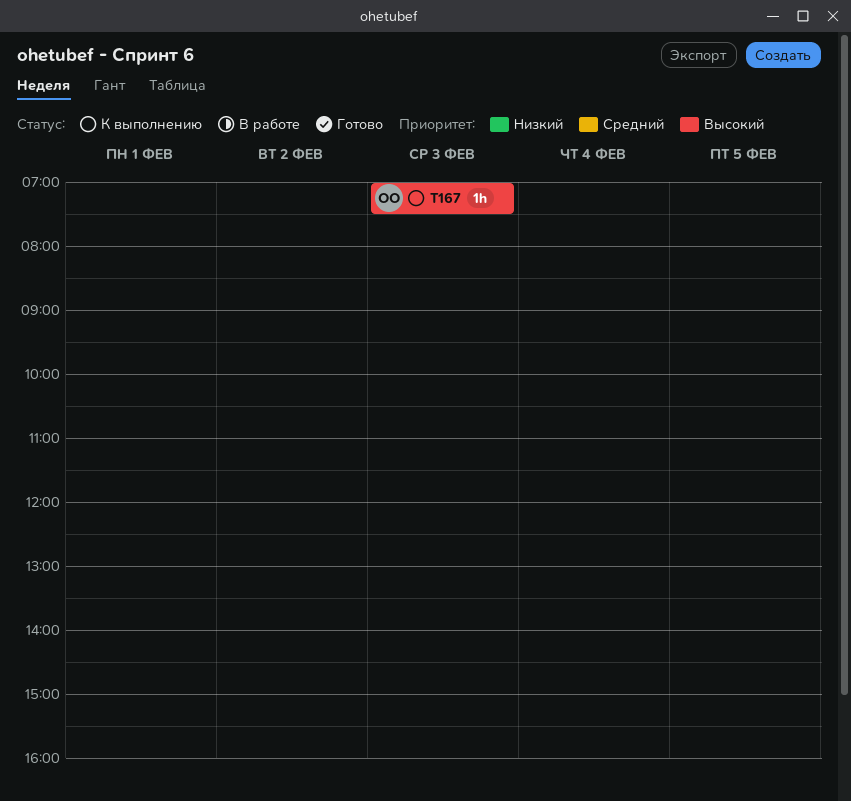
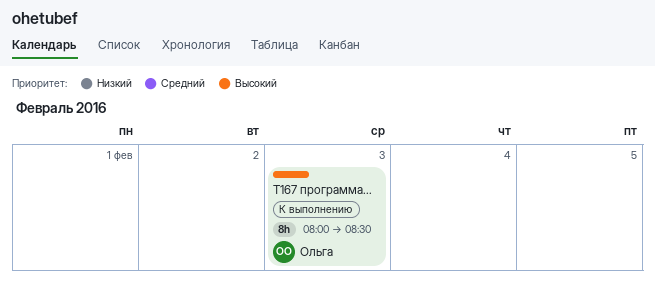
T167, estimate: 1h -> 8h
T167, begins: 07:00 -> 08:00
T167, ends: 07:30 -> 08:30

